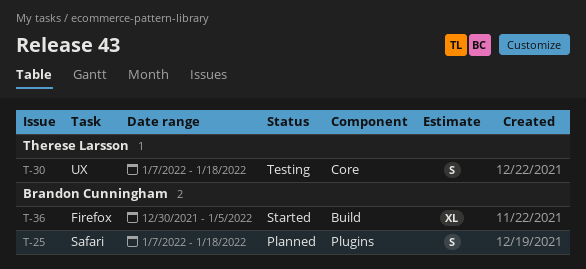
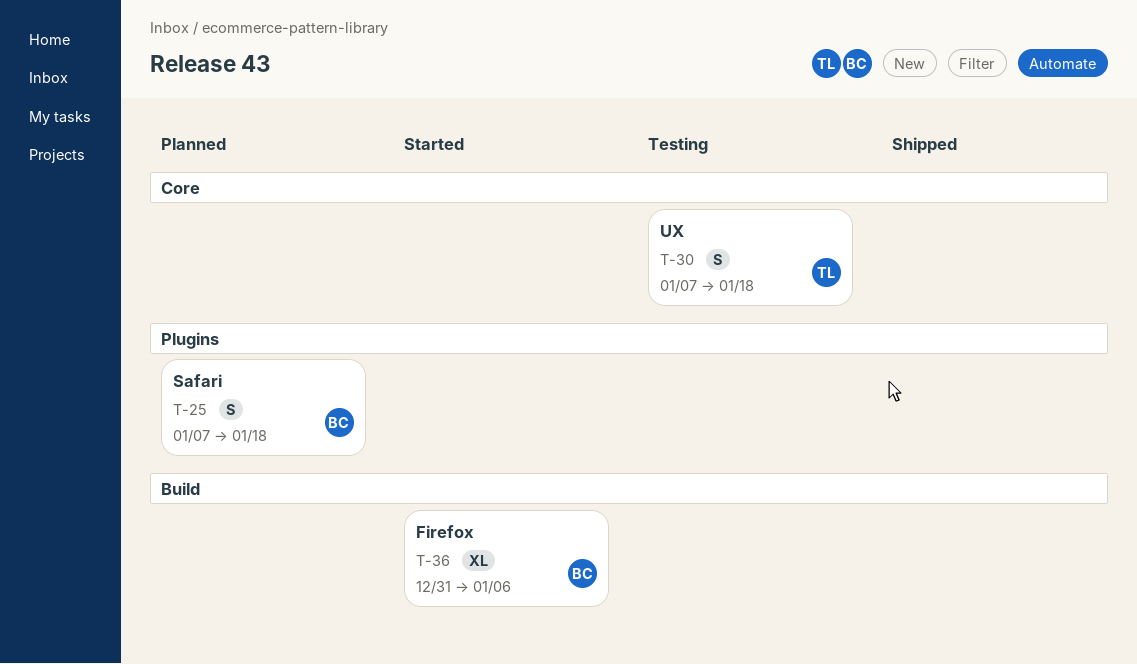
T-36, start: Dec 30 -> Dec 31
T-36, due: Jan 5 -> Jan 6

